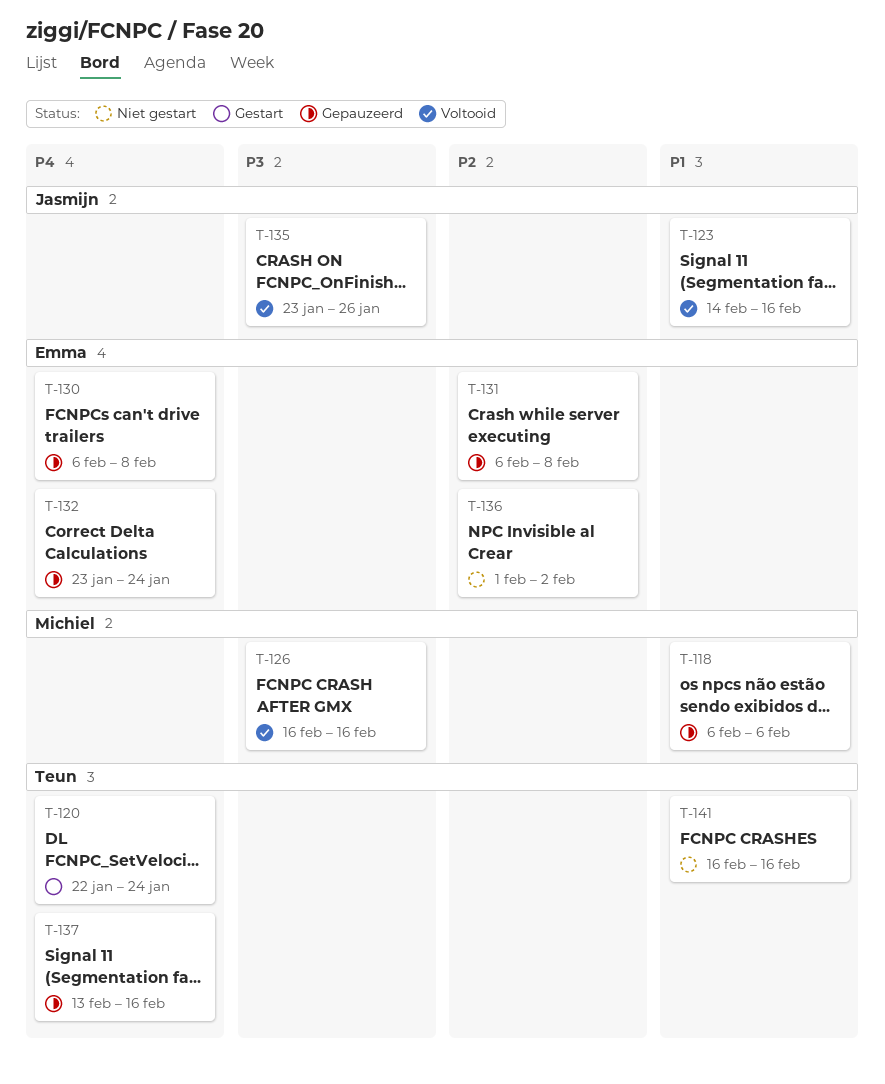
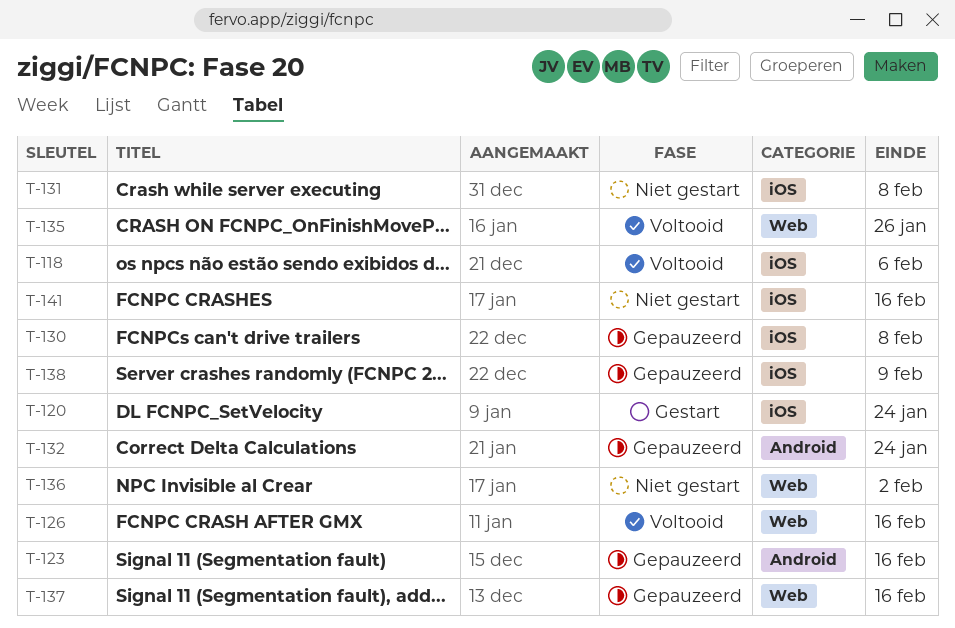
T-118, status: Gepauzeerd -> Voltooid
T-123, status: Voltooid -> Gepauzeerd
T-131, status: Gepauzeerd -> Niet gestart
T-138: none -> present

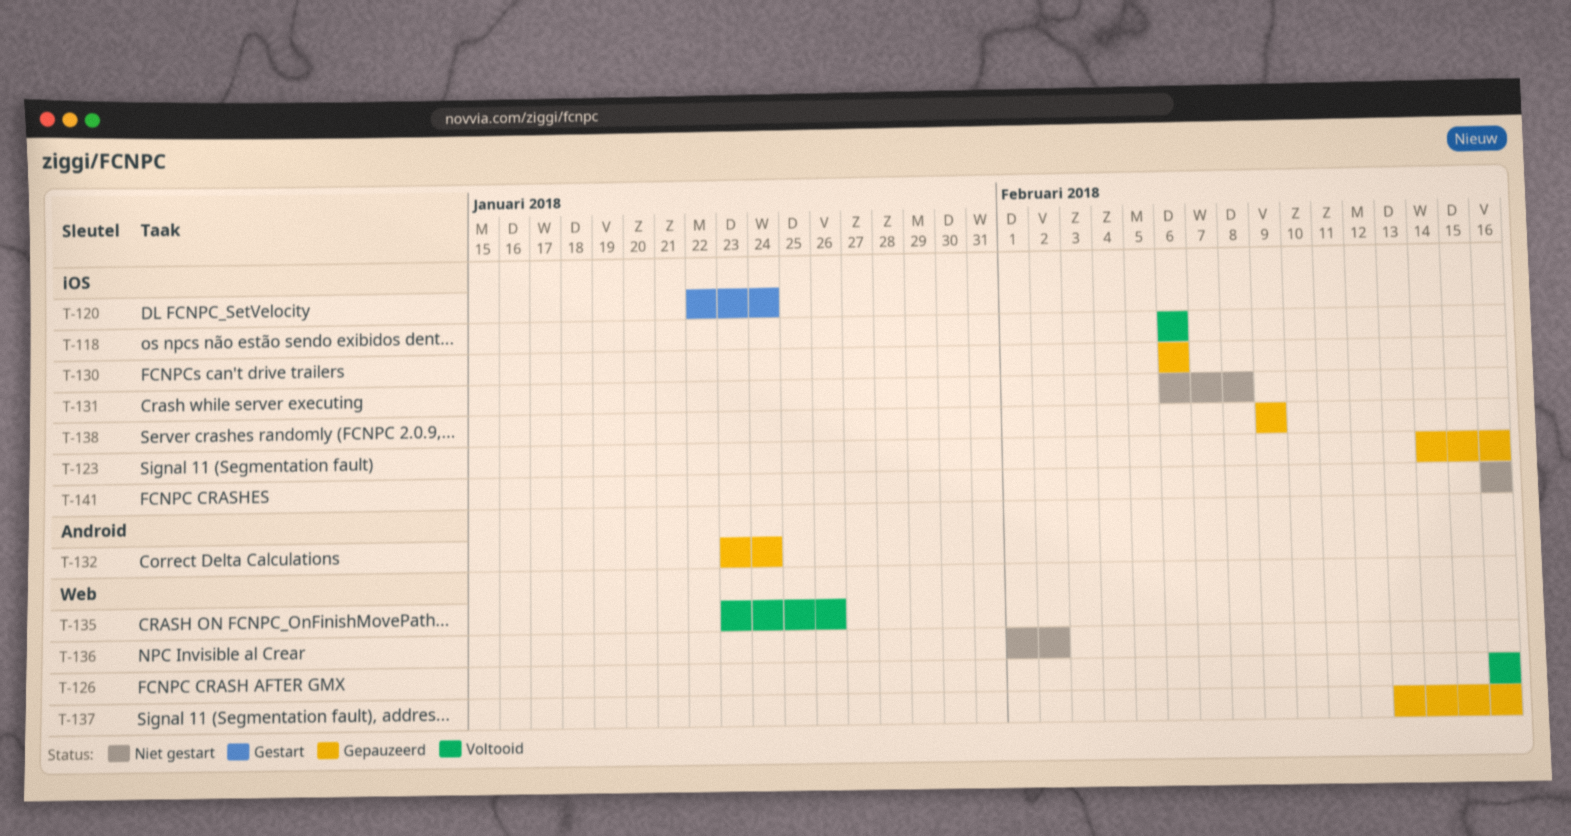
T-123, label: Android -> iOS
T-130, due: Feb 8 -> Feb 6

